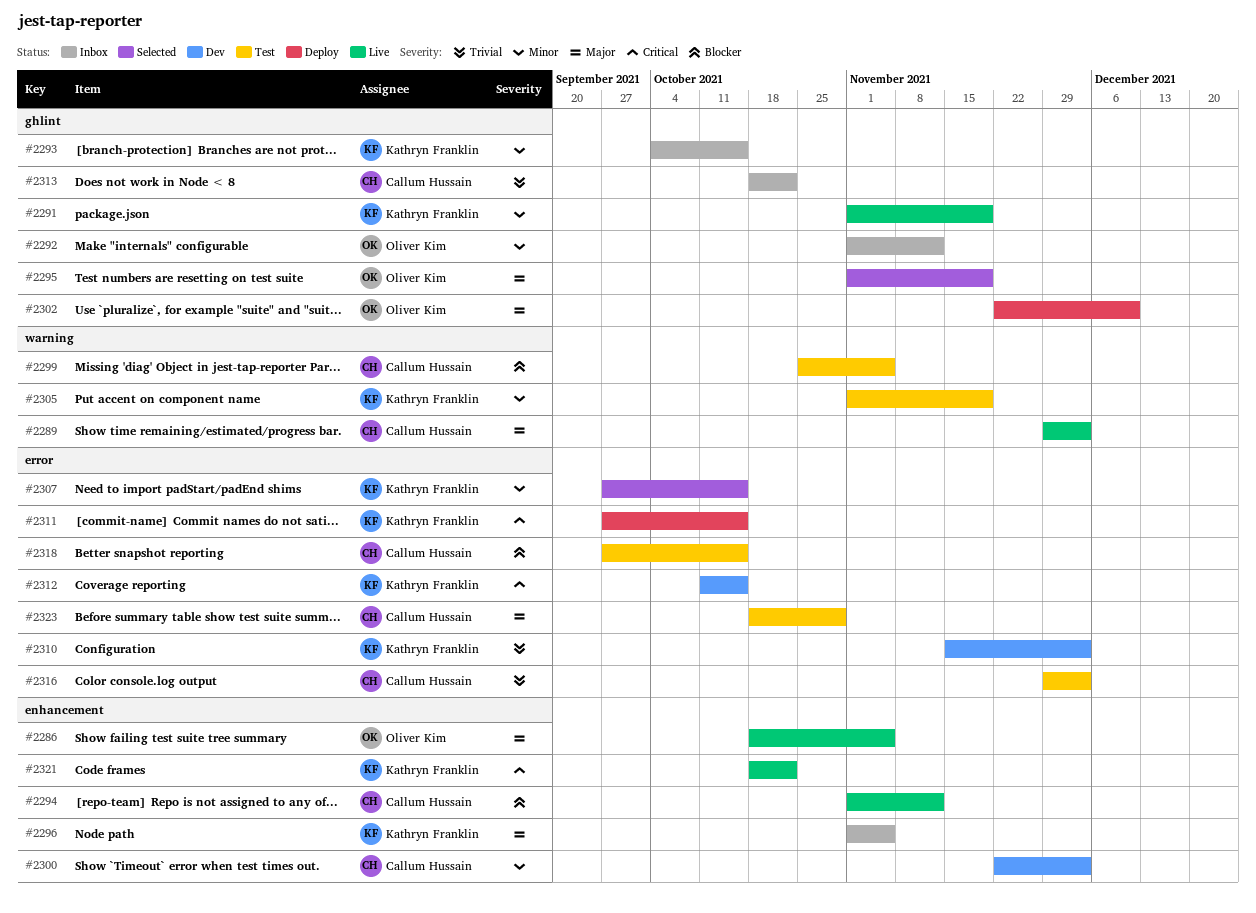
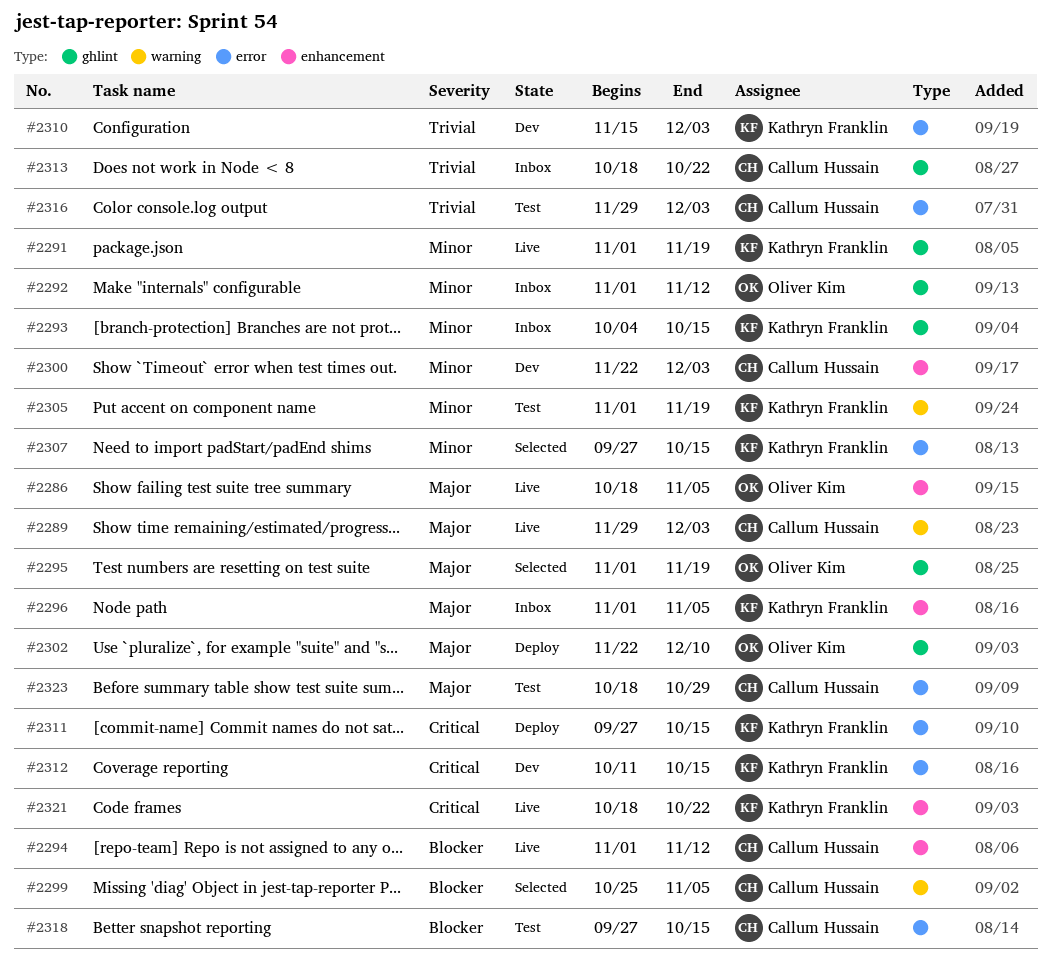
#2299, status: Test -> Selected

